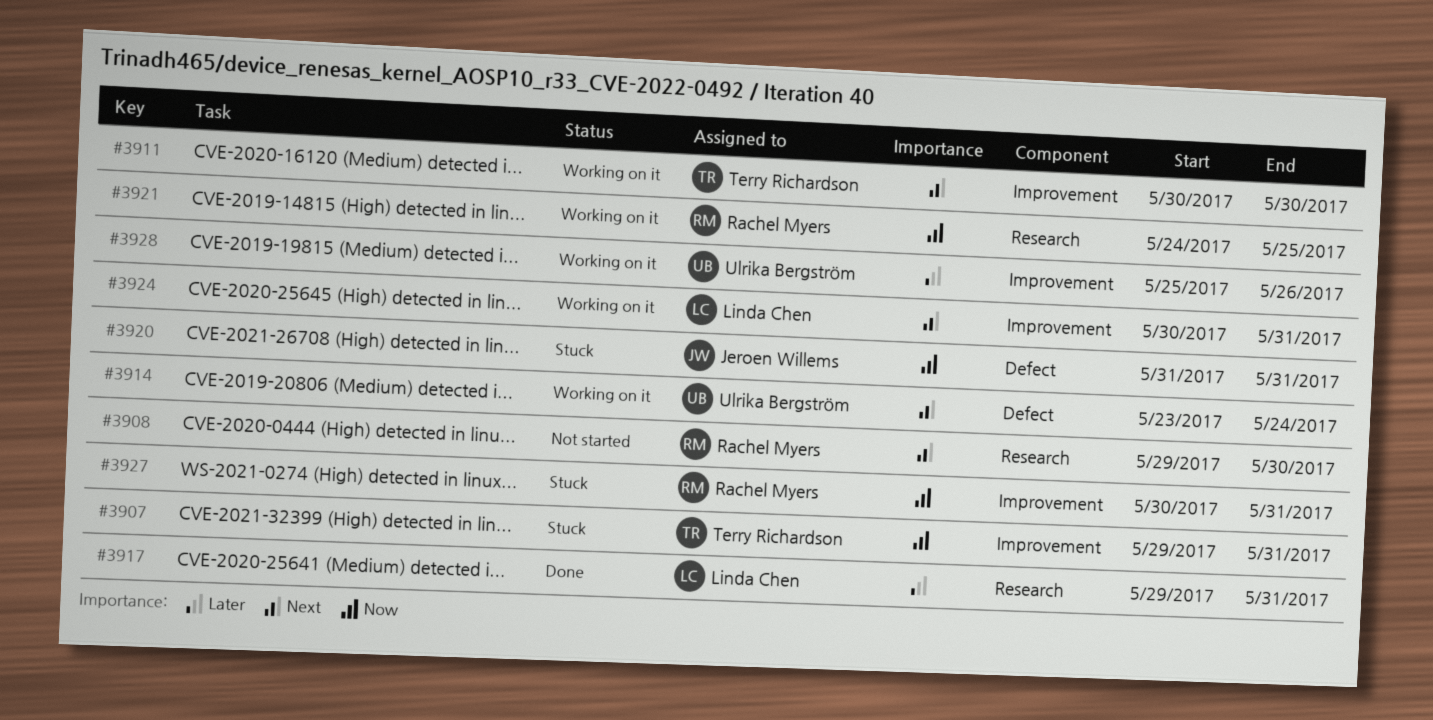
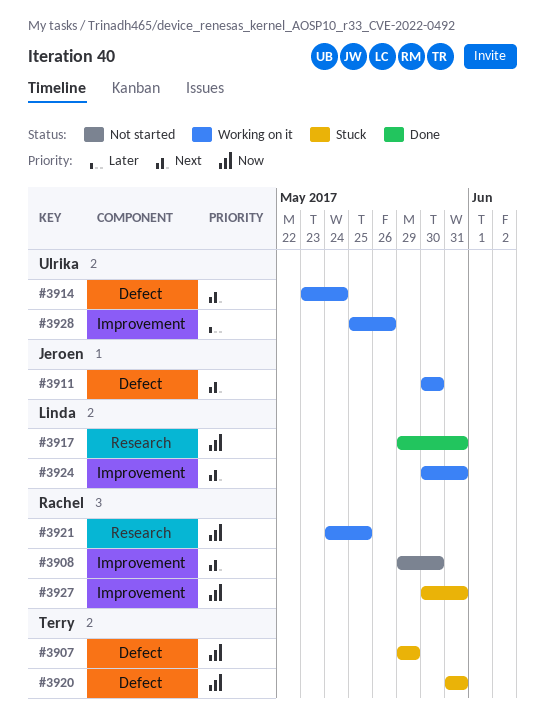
#3907, label: Improvement -> Defect
#3907, due: May 31 -> May 29
#3908, label: Research -> Improvement
#3911, owner: Terry Richardson -> Jeroen Willems
#3911, label: Improvement -> Defect
#3917, priority: Later -> Now
#3920, owner: Jeroen Willems -> Terry Richardson

